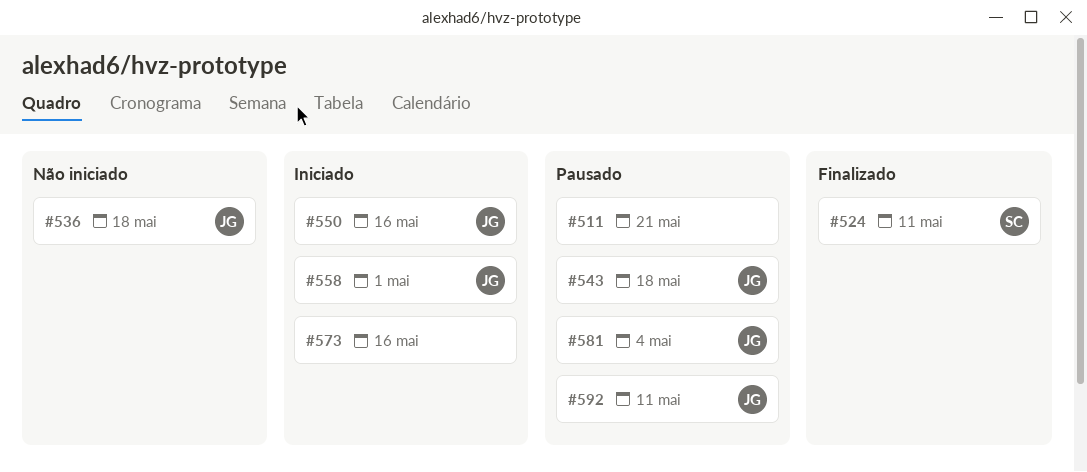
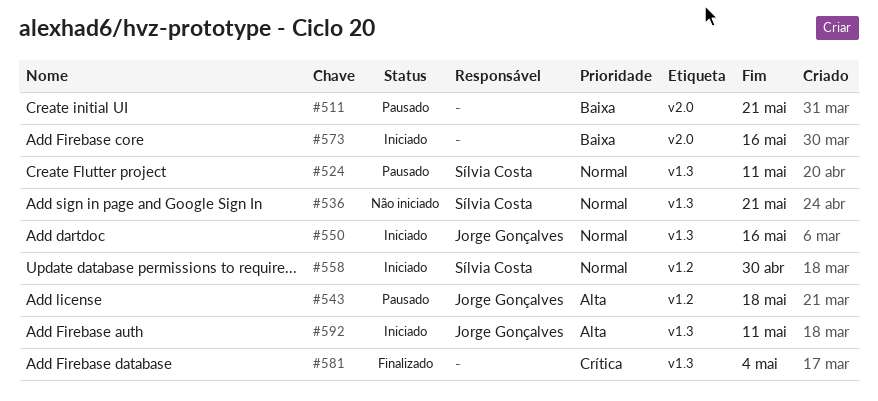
#524, status: Finalizado -> Pausado
#536, owner: Jorge Gonçalves -> Sílvia Costa
#536, due: May 18 -> May 21
#558, owner: Jorge Gonçalves -> Sílvia Costa
#558, due: May 1 -> Apr 30
#581, status: Pausado -> Finalizado
#581, owner: Jorge Gonçalves -> none
#592, status: Pausado -> Iniciado

